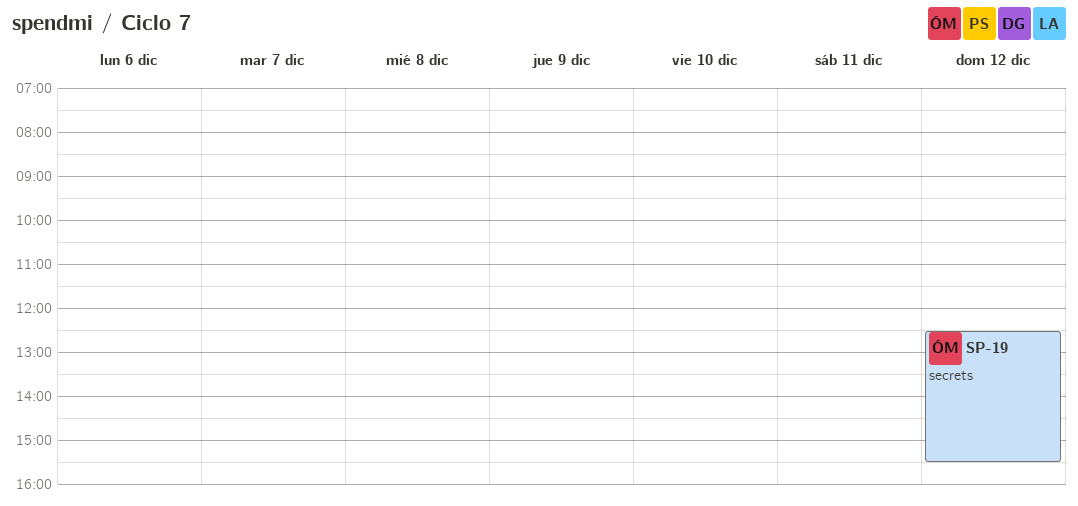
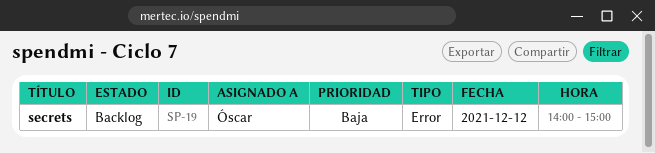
SP-19, begins: 12:30 -> 14:00
SP-19, ends: 15:30 -> 15:00

